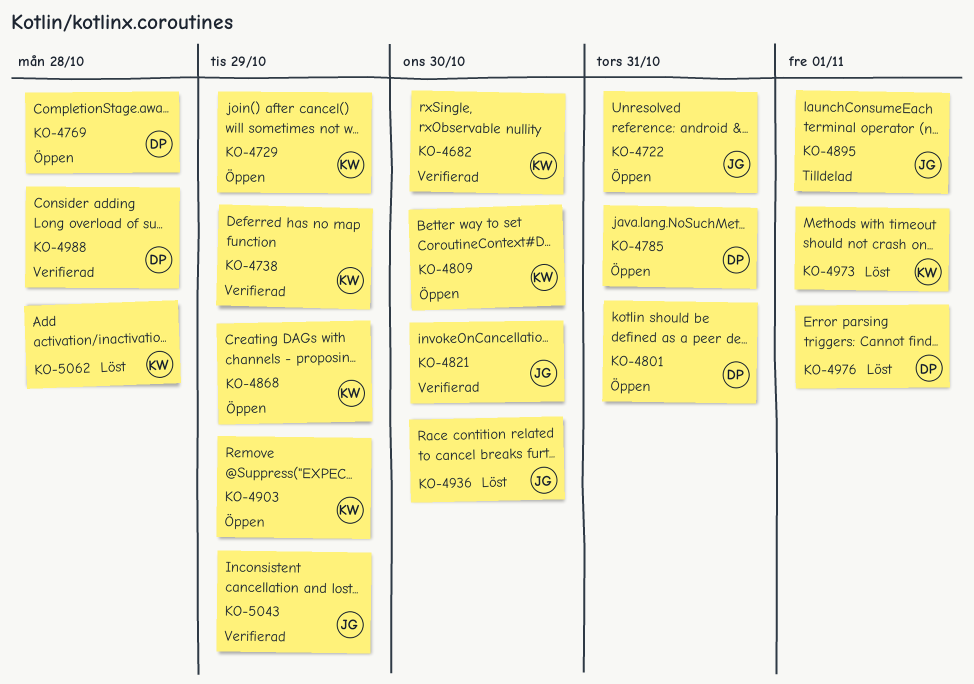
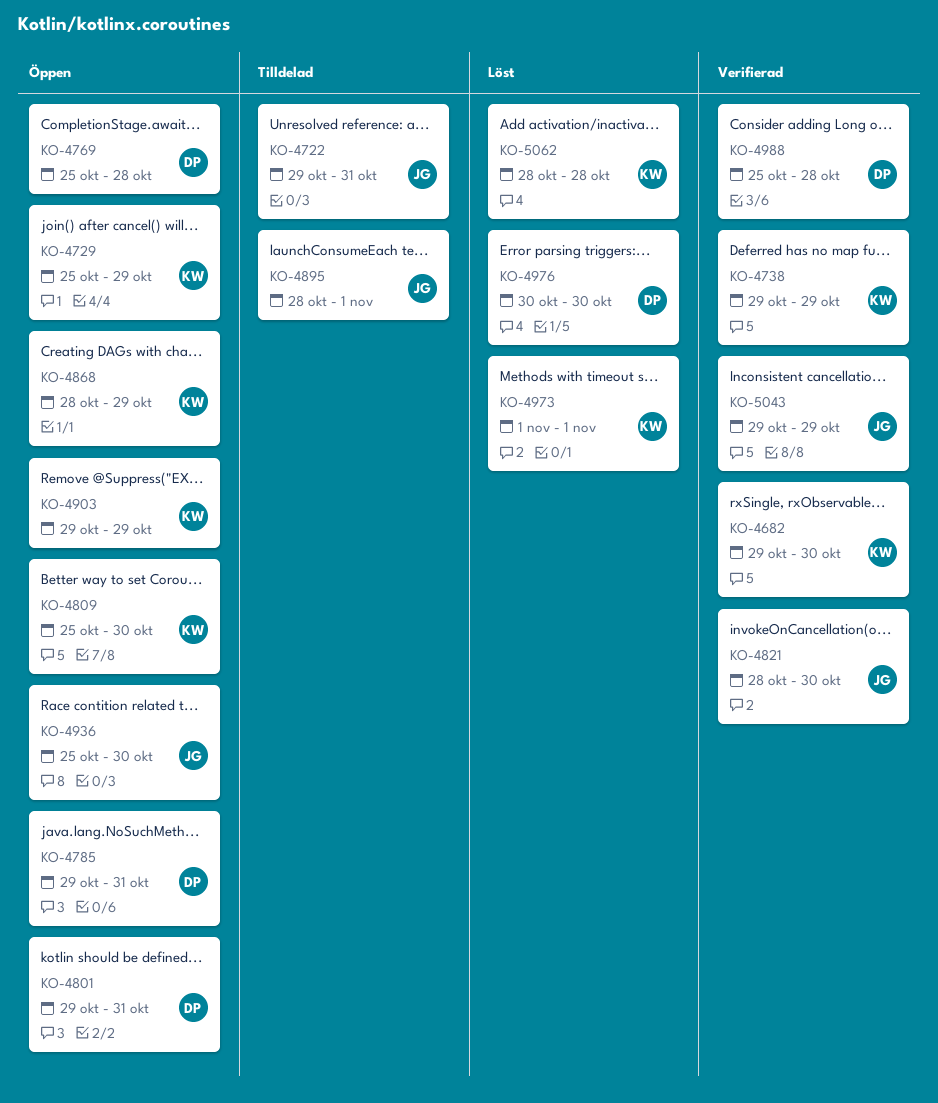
KO-4722, status: Öppen -> Tilldelad
KO-4936, status: Löst -> Öppen
KO-4976, due: Nov 1 -> Oct 30

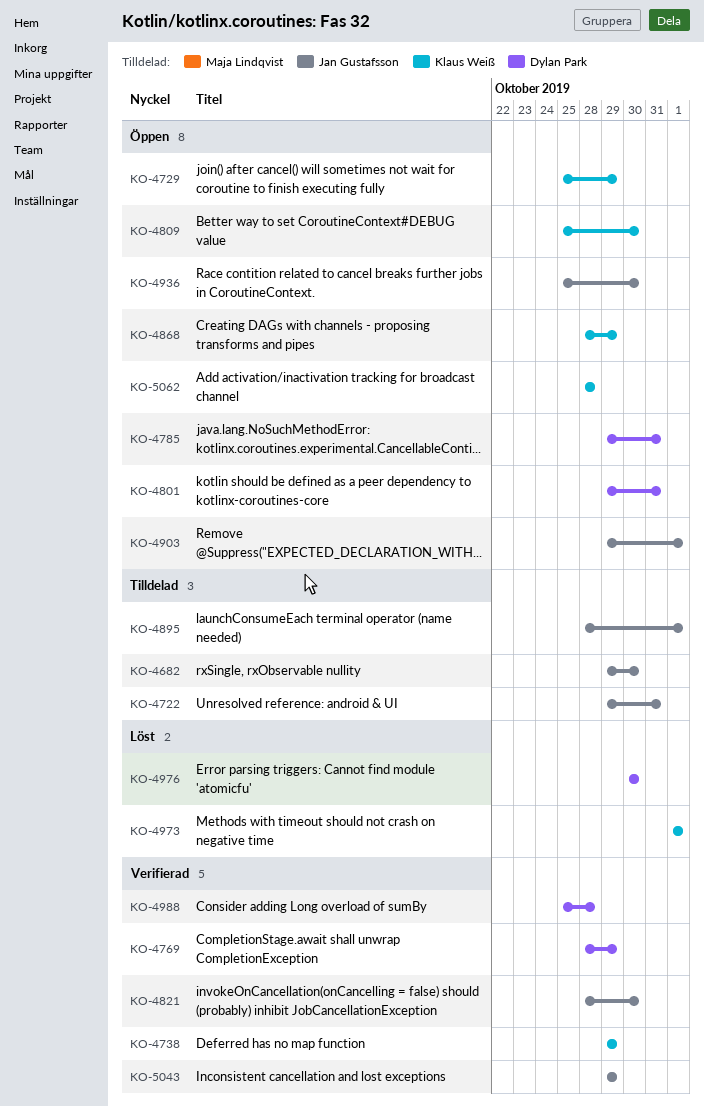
KO-4682, status: Verifierad -> Tilldelad
KO-4682, owner: Klaus Weiß -> Jan Gustafsson
KO-4769, status: Öppen -> Verifierad
KO-4769, start: Oct 25 -> Oct 28
KO-4769, due: Oct 28 -> Oct 29
KO-4903, owner: Klaus Weiß -> Jan Gustafsson
KO-4903, due: Oct 29 -> Nov 1
KO-5062, status: Löst -> Öppen

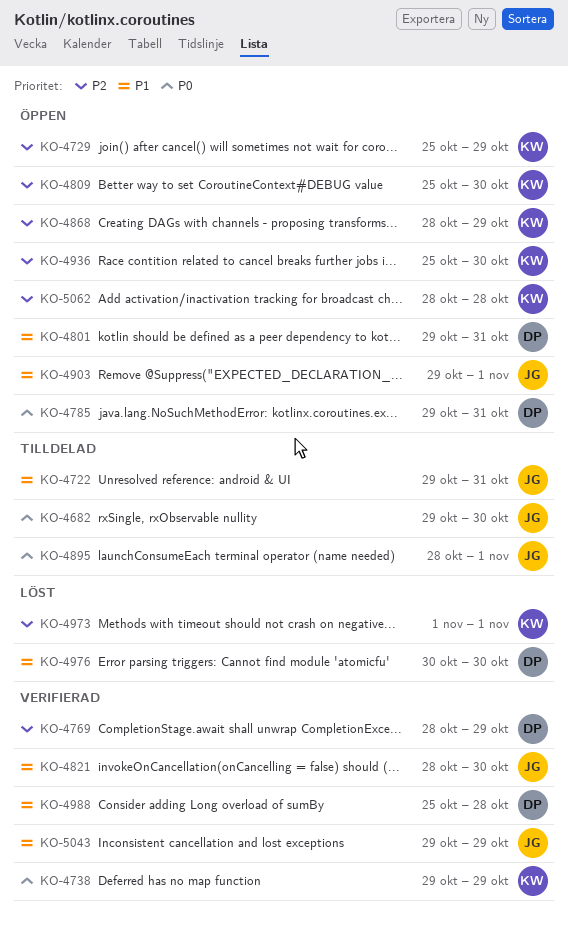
KO-4936, owner: Jan Gustafsson -> Klaus Weiß

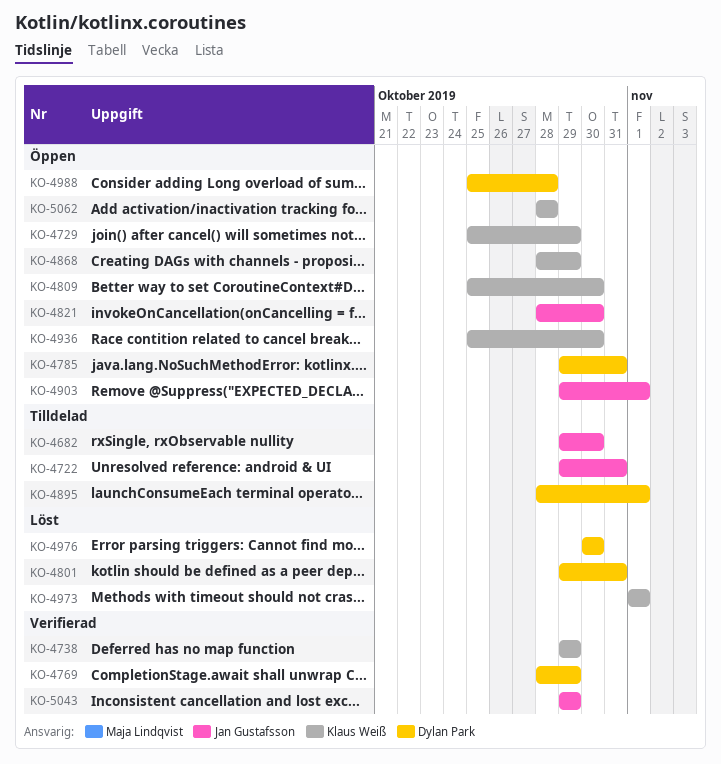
KO-4801, status: Öppen -> Löst
KO-4821, status: Verifierad -> Öppen
KO-4895, owner: Jan Gustafsson -> Dylan Park
KO-4988, status: Verifierad -> Öppen

